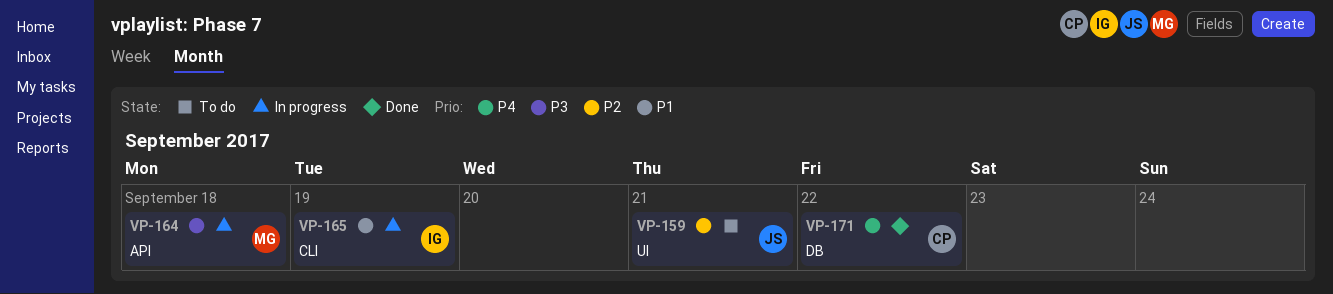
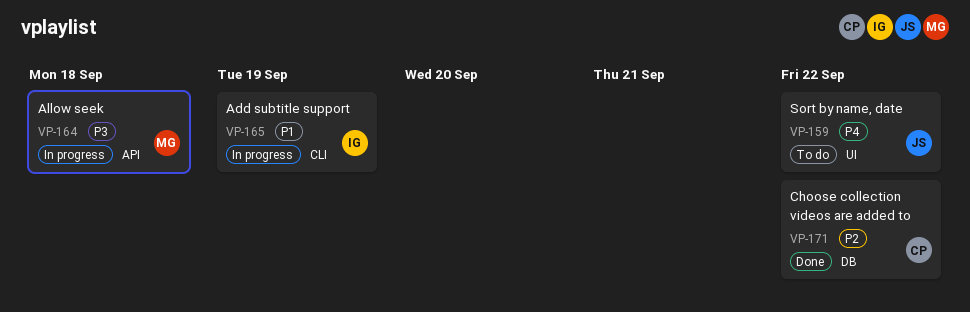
VP-159, priority: P2 -> P4
VP-159, due: Sep 21 -> Sep 22
VP-171, priority: P4 -> P2

